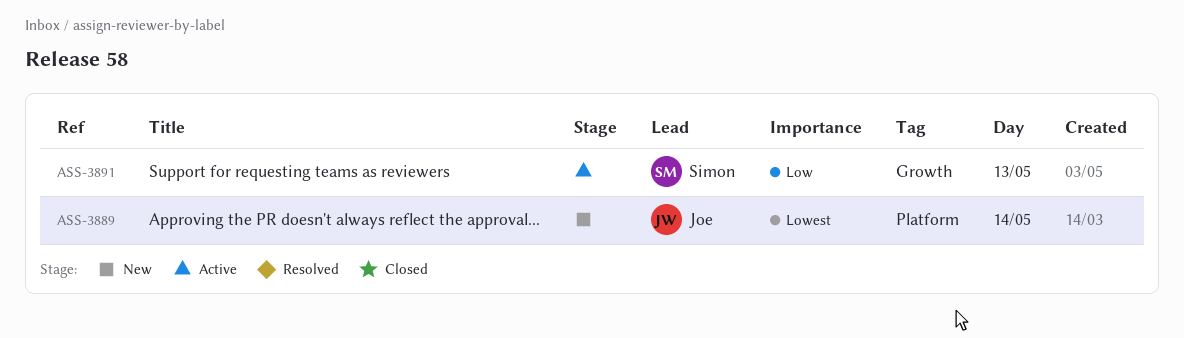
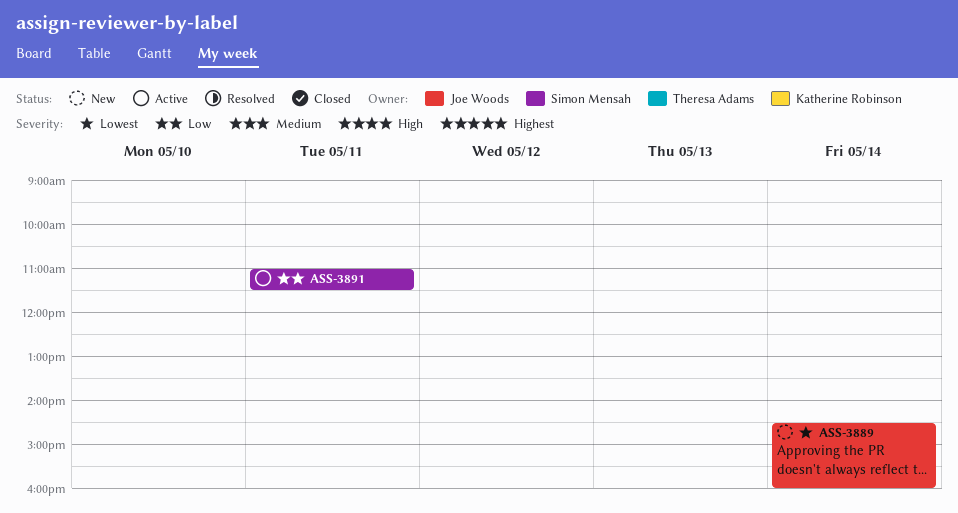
ASS-3891, day: May 13 -> May 11

